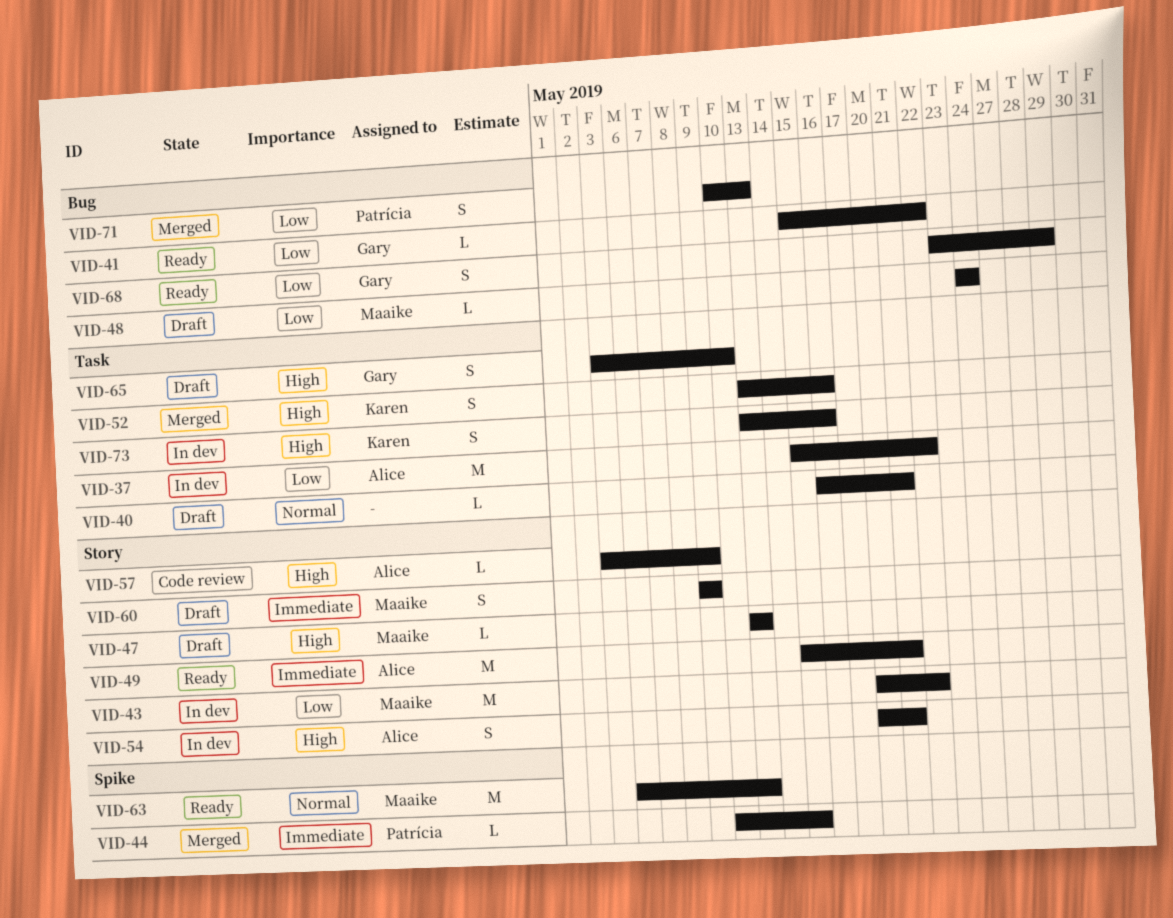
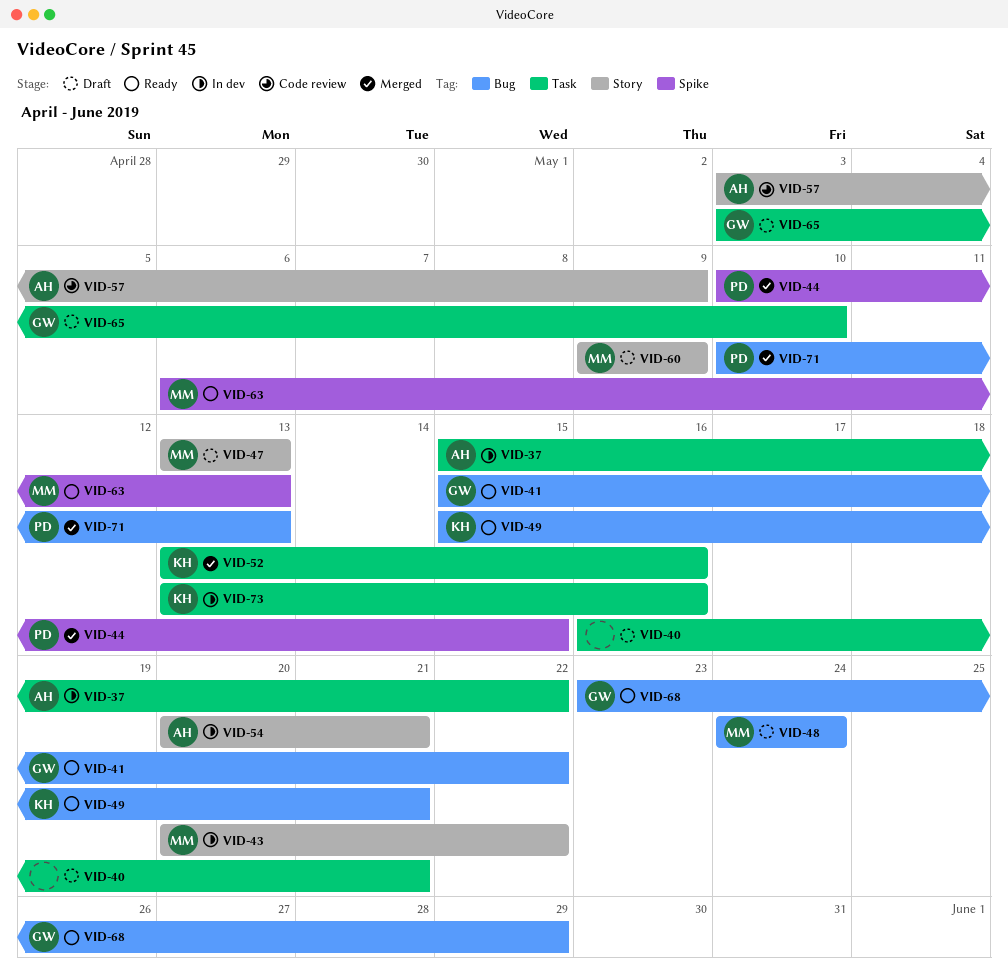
VID-49, owner: Alice -> Karen
VID-49, label: Story -> Bug

